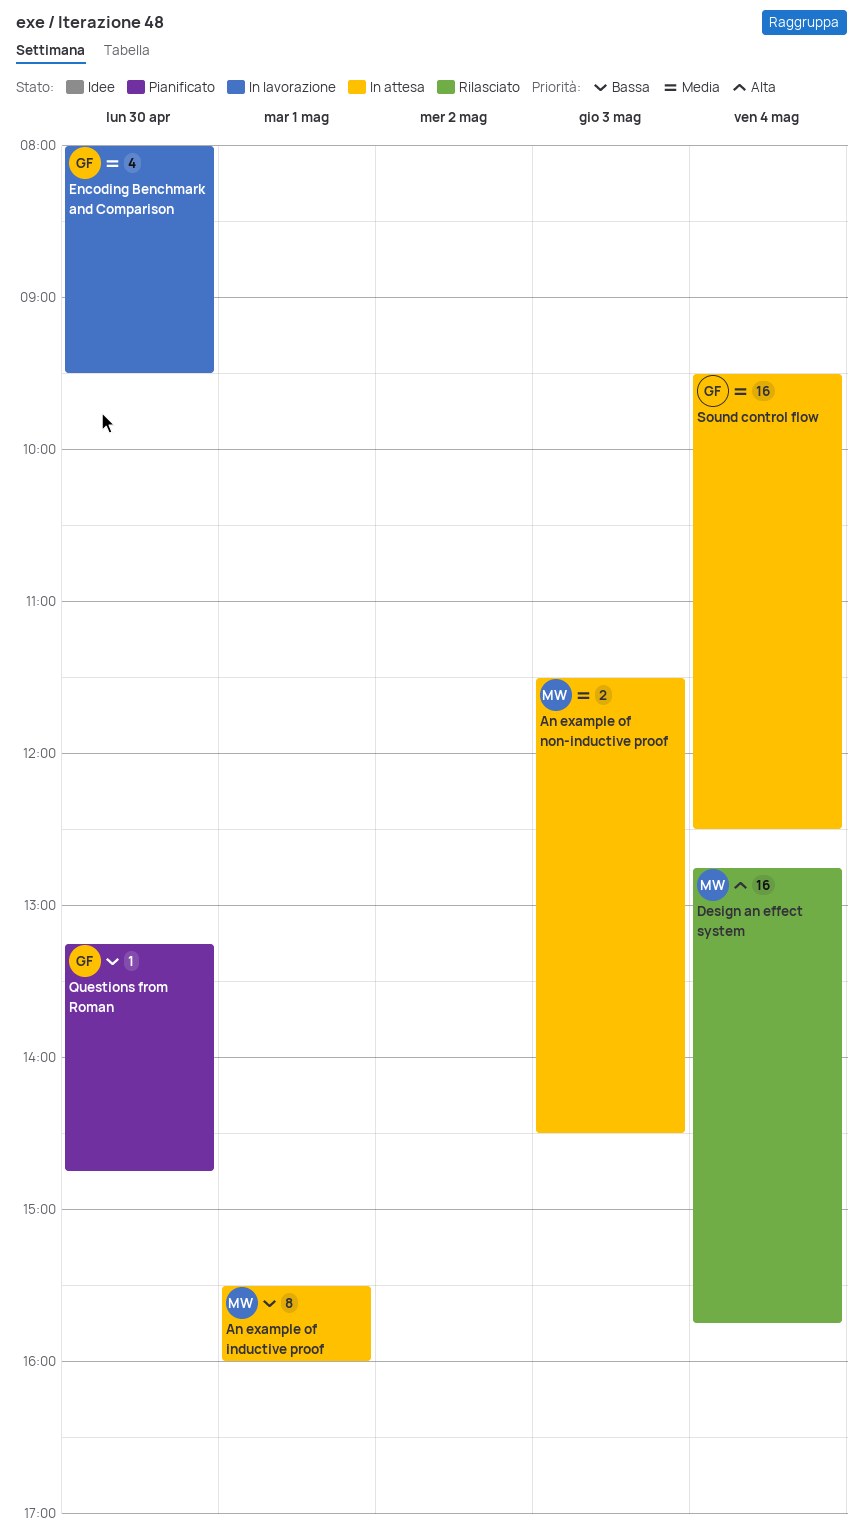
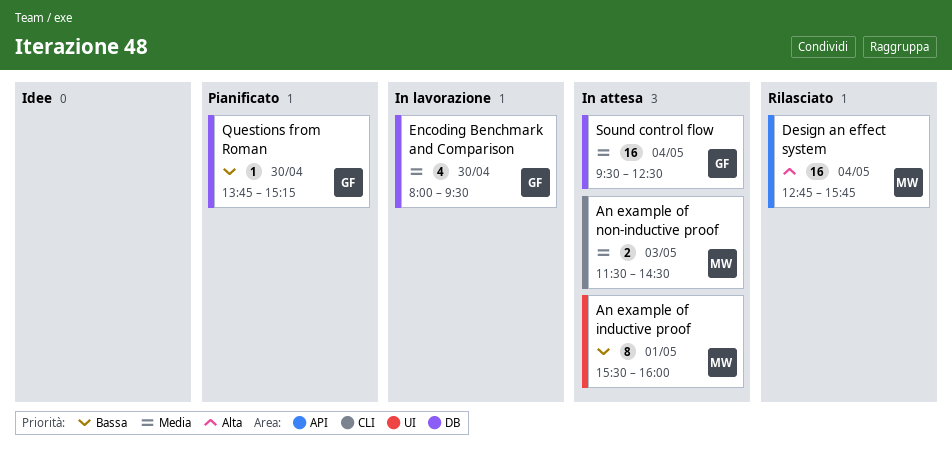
Questions from Roman, begins: 13:15 -> 13:45
Questions from Roman, ends: 14:45 -> 15:15

